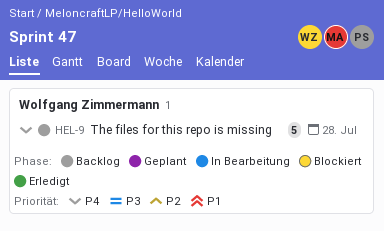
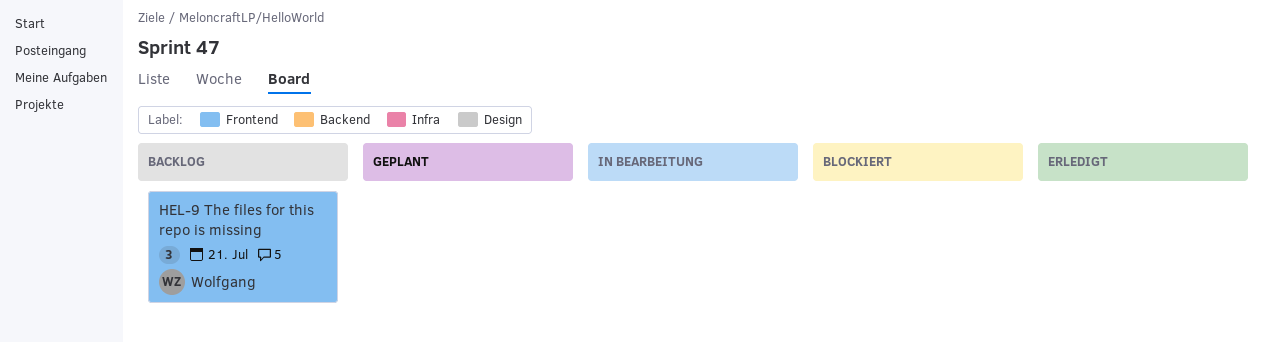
HEL-9, estimate: 5 -> 3
HEL-9, due: Jul 28 -> Jul 21

